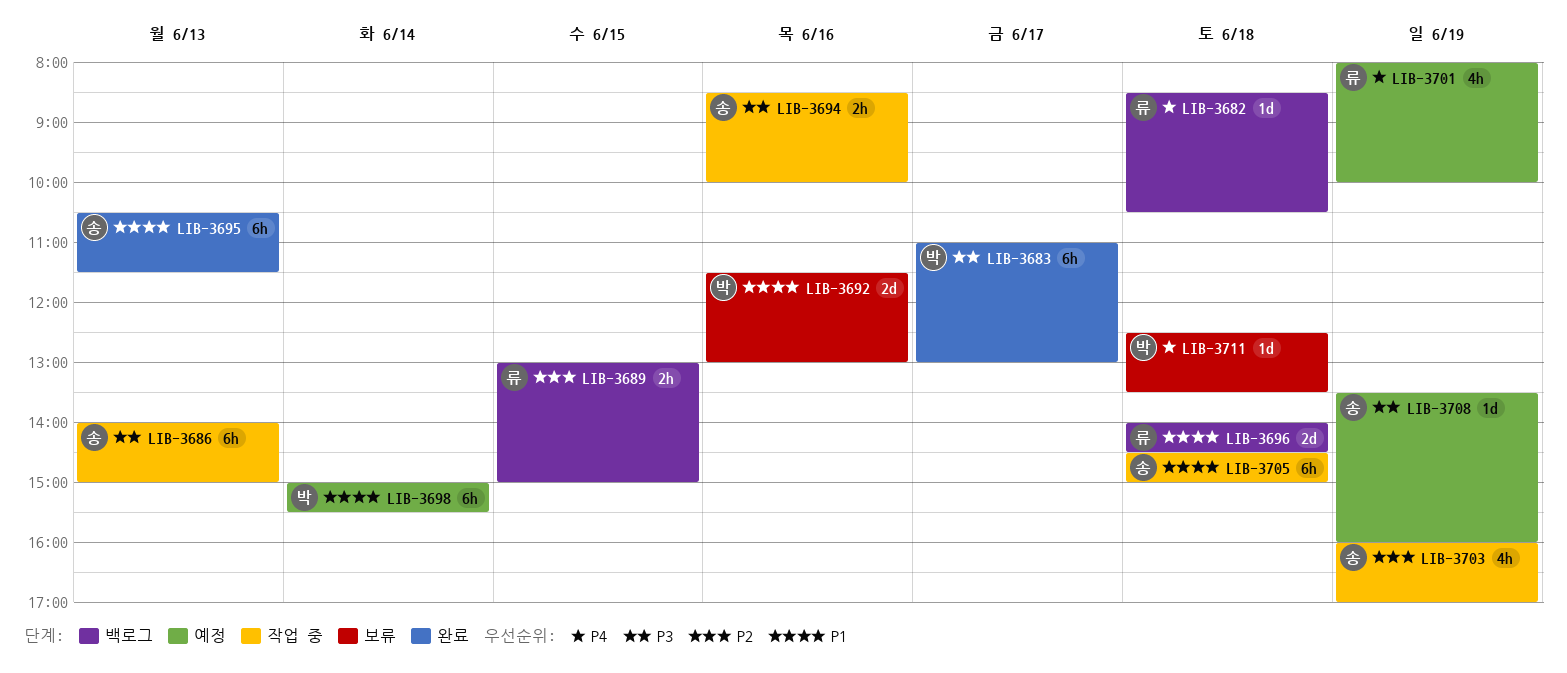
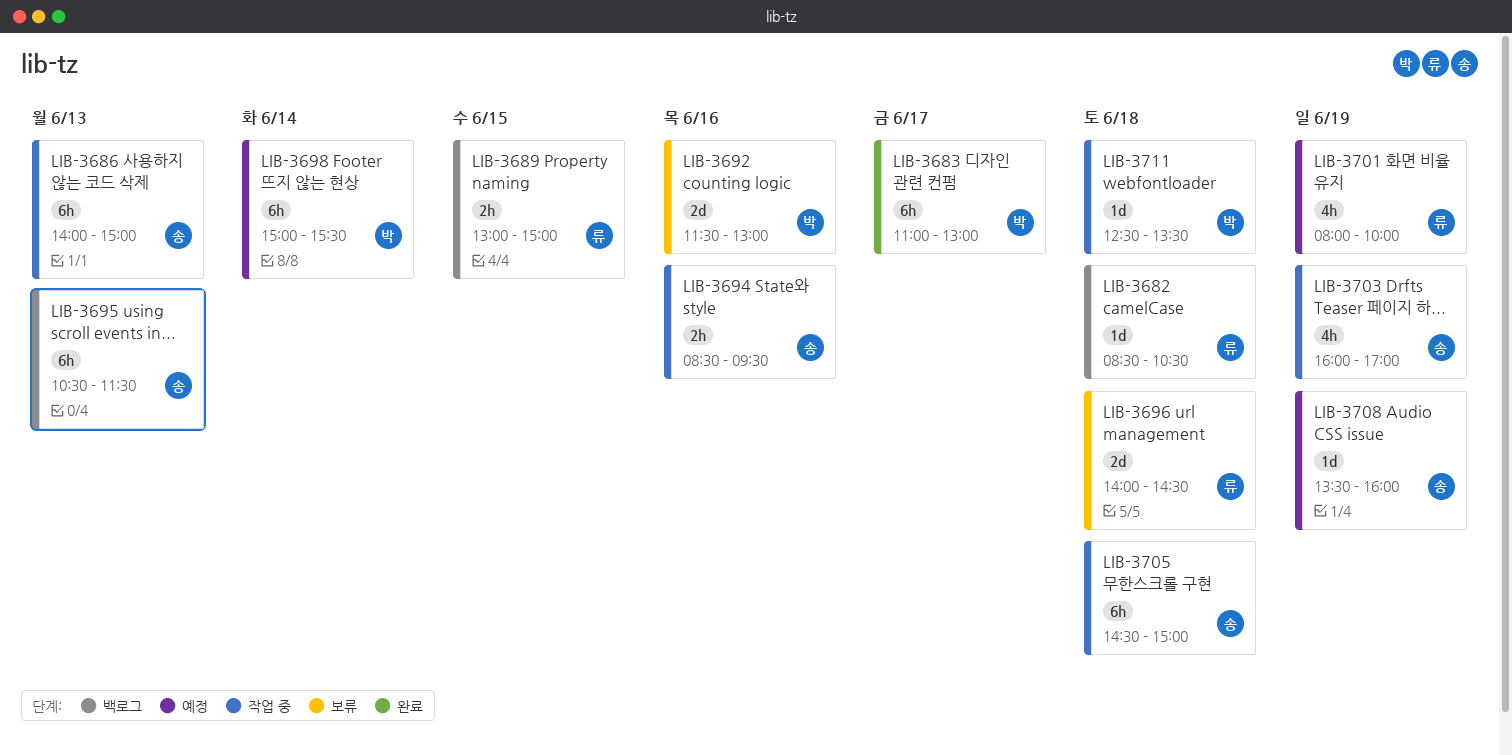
LIB-3694, ends: 10:00 -> 09:30
LIB-3695, status: 완료 -> 백로그
LIB-3696, status: 백로그 -> 보류
LIB-3711, status: 보류 -> 작업 중

